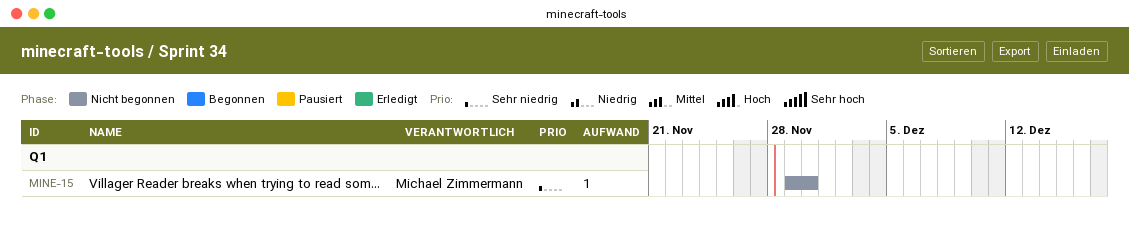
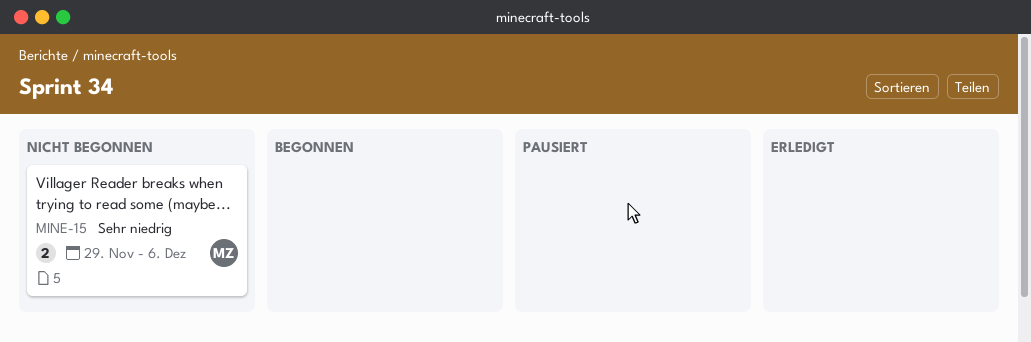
MINE-15, estimate: 1 -> 2
MINE-15, due: Nov 30 -> Dec 6

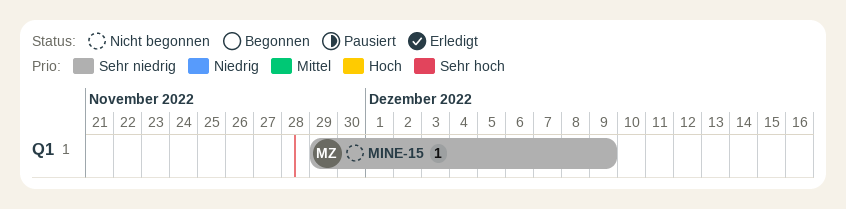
MINE-15, estimate: 2 -> 1
MINE-15, due: Dec 6 -> Dec 9

